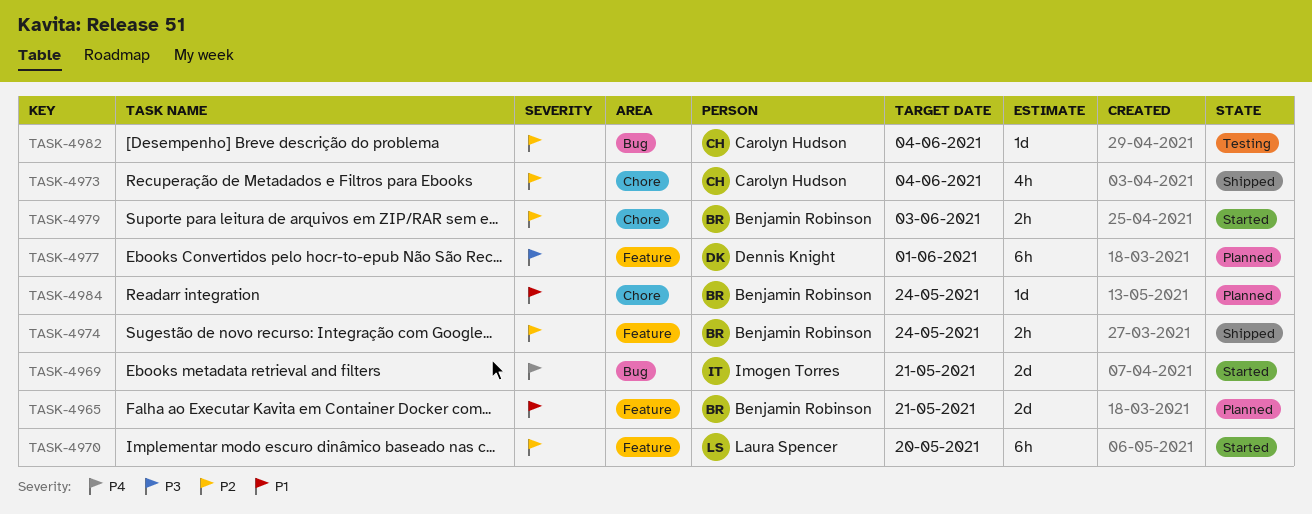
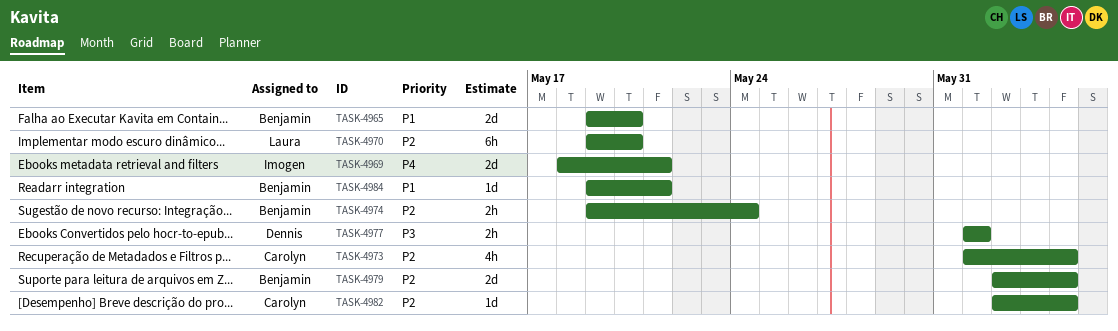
TASK-4965, due: May 21 -> May 20
TASK-4977, estimate: 6h -> 2h
TASK-4979, estimate: 2h -> 2d
TASK-4979, due: Jun 3 -> Jun 4
TASK-4984, due: May 24 -> May 21

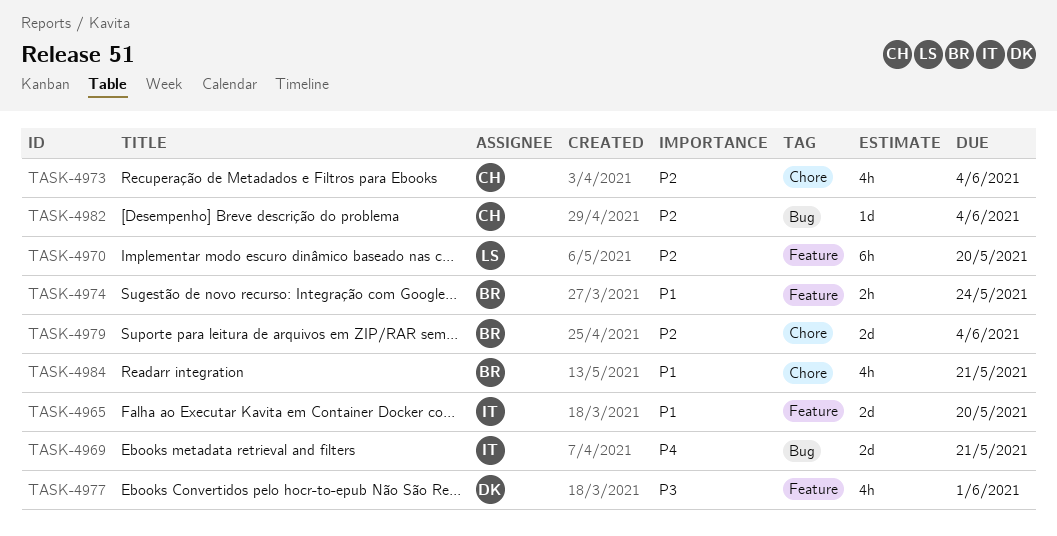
TASK-4965, owner: Benjamin -> Imogen
TASK-4974, priority: P2 -> P1
TASK-4977, estimate: 2h -> 4h
TASK-4984, estimate: 1d -> 4h

